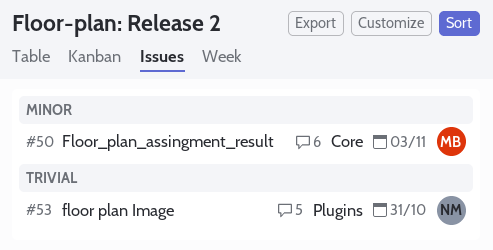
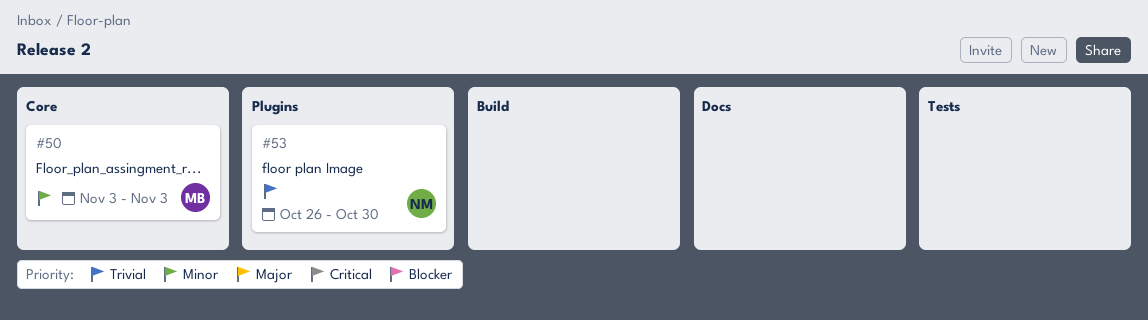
#53, due: Oct 31 -> Oct 30

